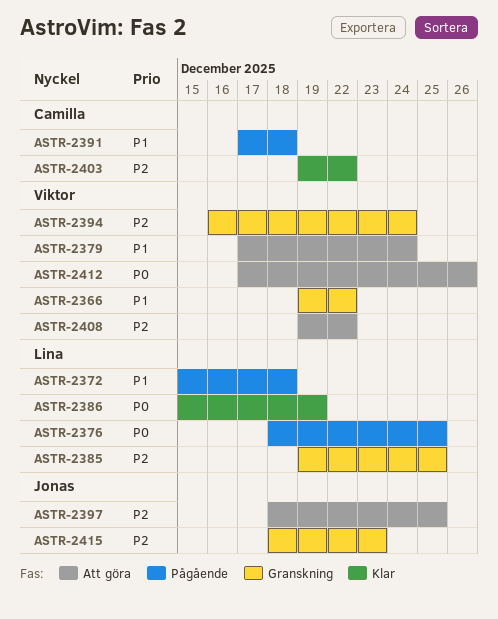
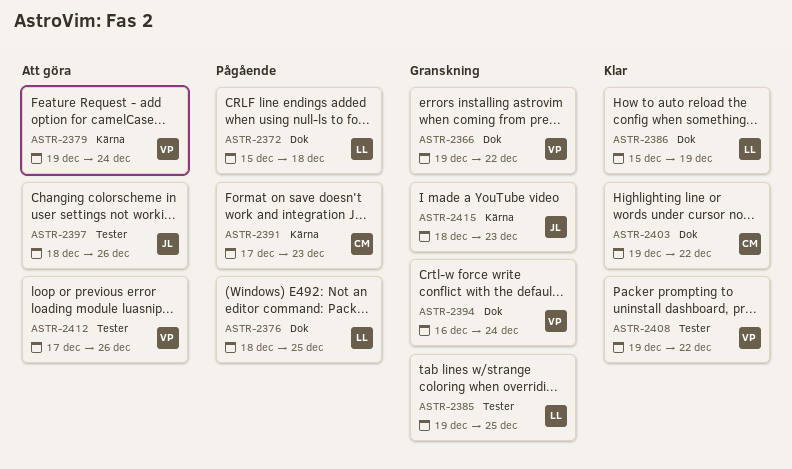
ASTR-2379, start: Dec 17 -> Dec 19
ASTR-2391, due: Dec 18 -> Dec 23
ASTR-2397, due: Dec 25 -> Dec 26
ASTR-2408, status: Att göra -> Klar

